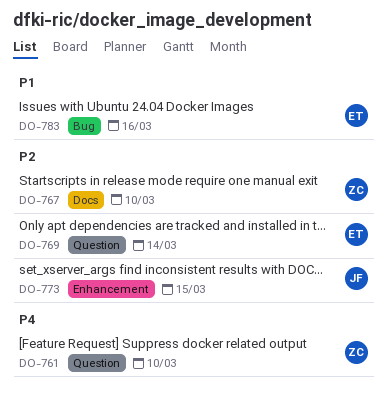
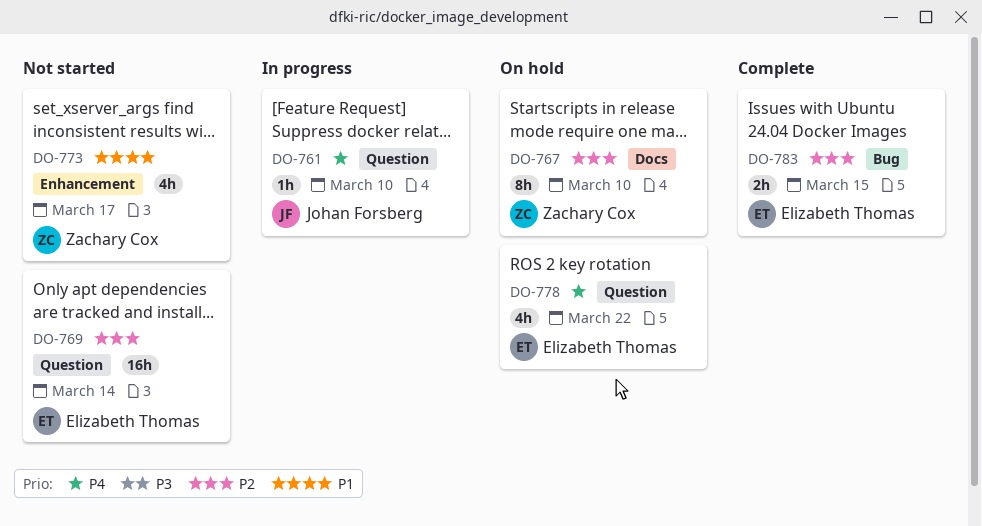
DO-761, owner: Zachary Cox -> Johan Forsberg
DO-773, owner: Johan Forsberg -> Zachary Cox
DO-773, priority: P2 -> P1
DO-773, due: Mar 15 -> Mar 17
DO-778: none -> present
DO-783, priority: P1 -> P2
DO-783, due: Mar 16 -> Mar 15

